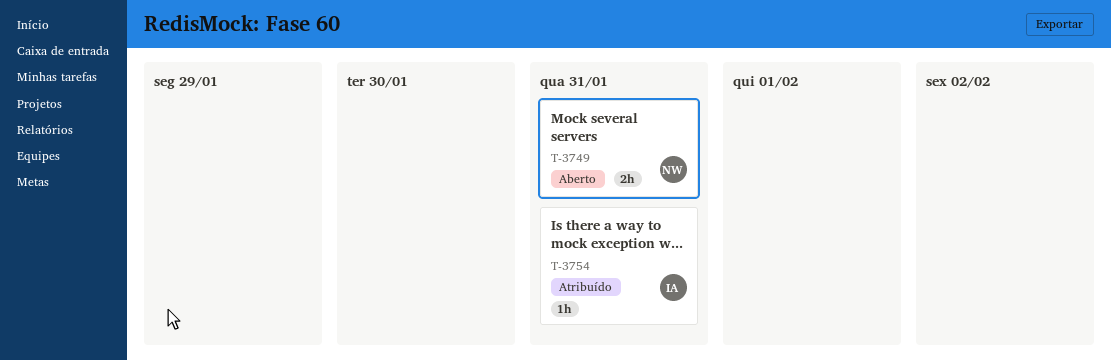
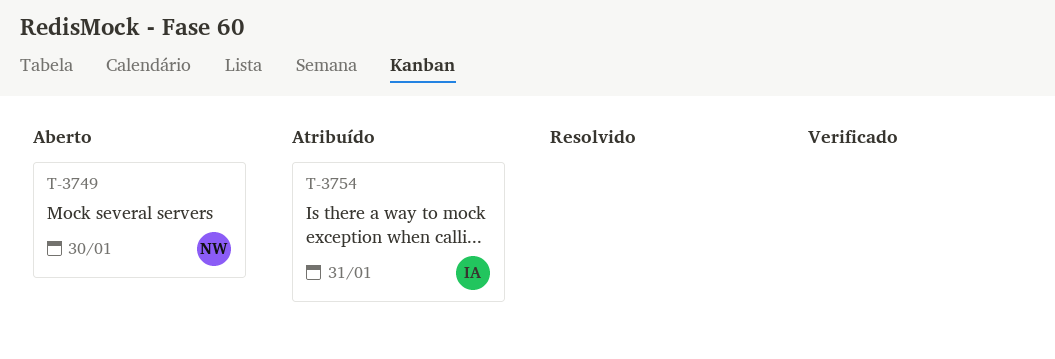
T-3749, due: Jan 31 -> Jan 30

